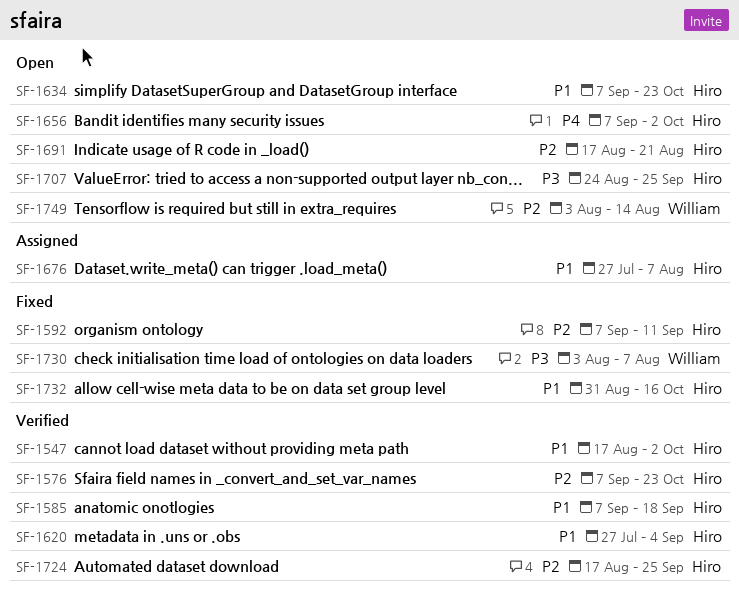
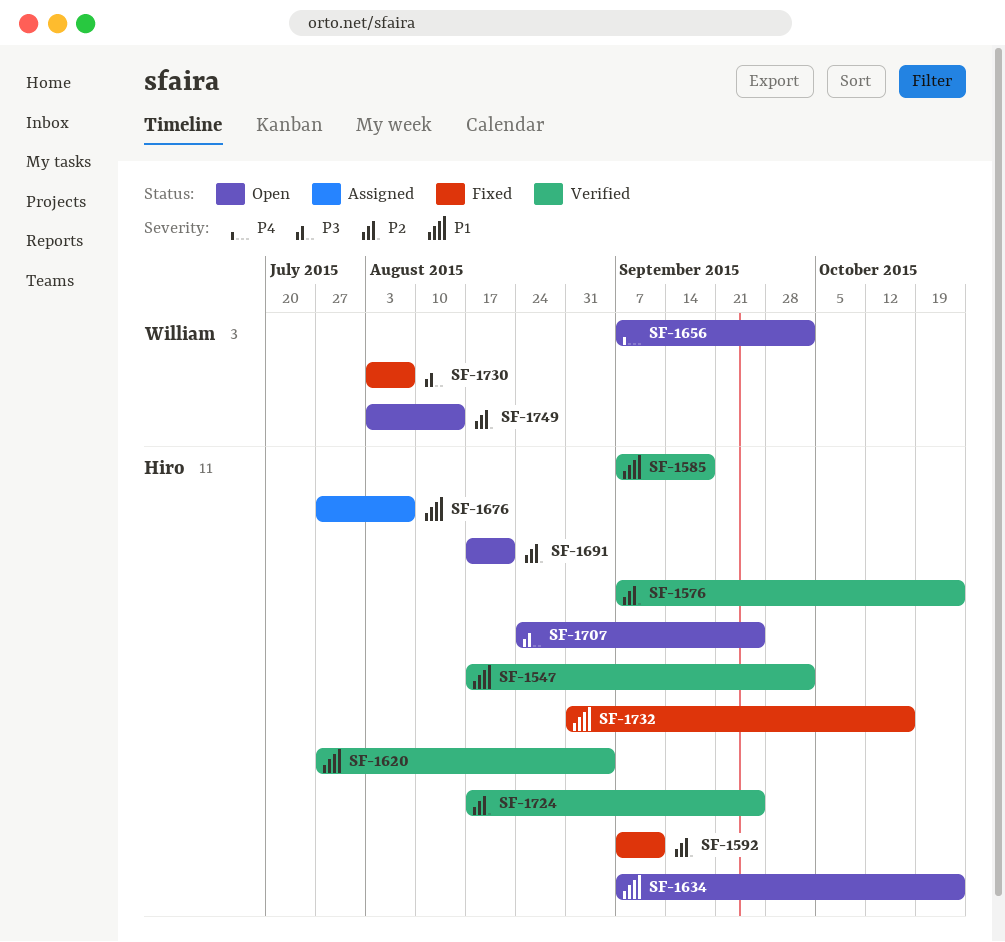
SF-1656, owner: Hiro -> William

